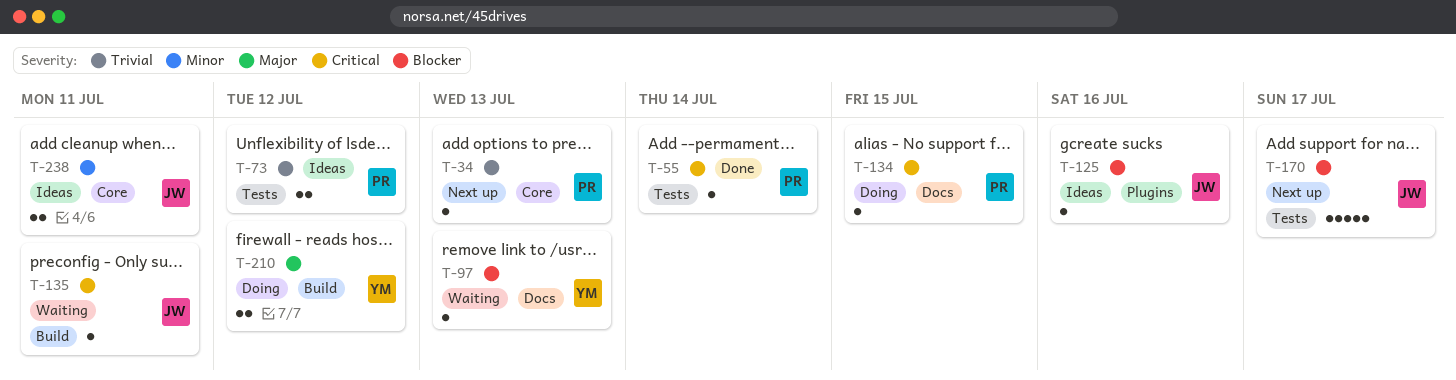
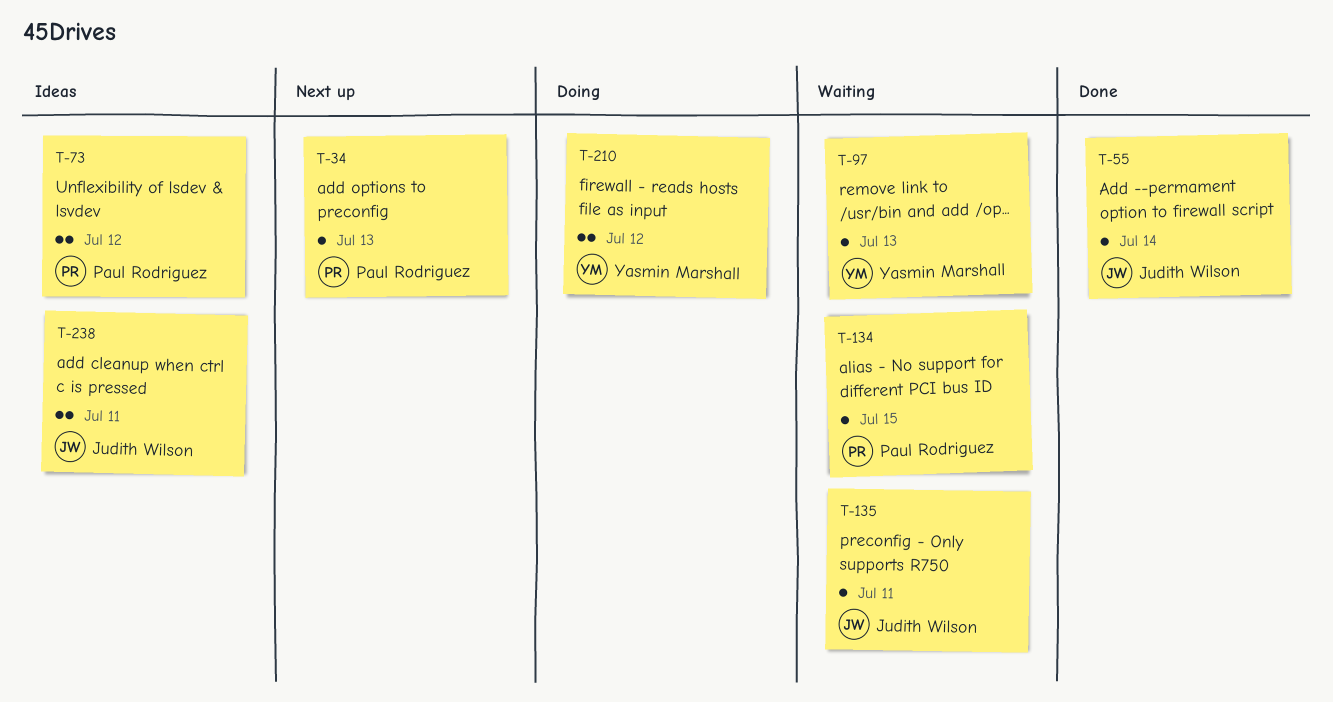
T-55, owner: Paul Rodriguez -> Judith Wilson
T-125: present -> none
T-134, status: Doing -> Waiting
T-170: present -> none

